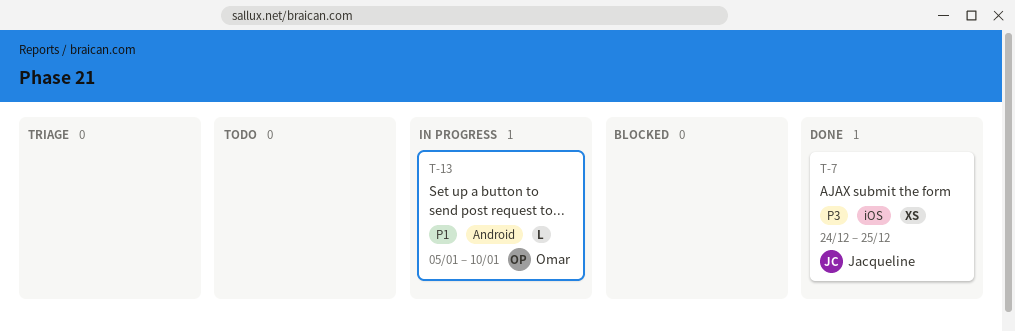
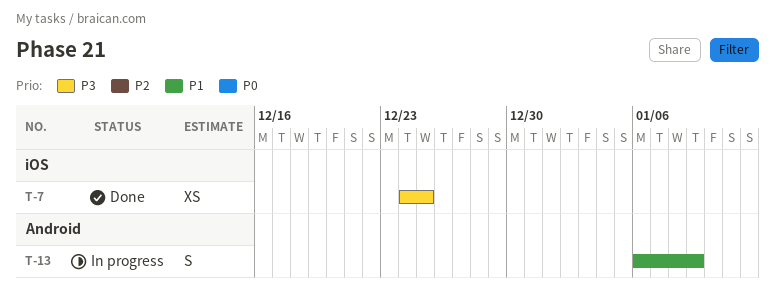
T-13, estimate: L -> S
T-13, start: Jan 5 -> Jan 6
T-13, due: Jan 10 -> Jan 9

